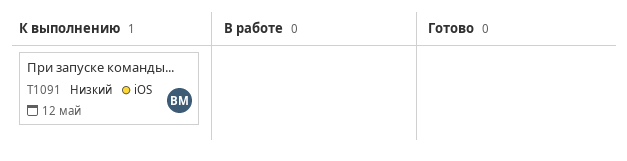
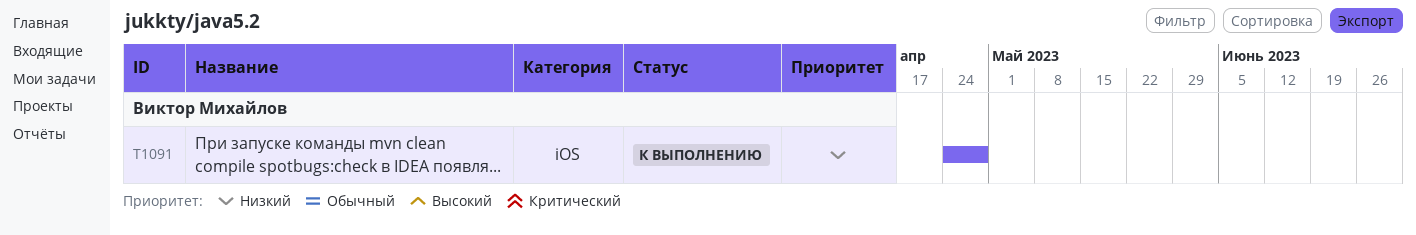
T1091, due: May 12 -> Apr 28

